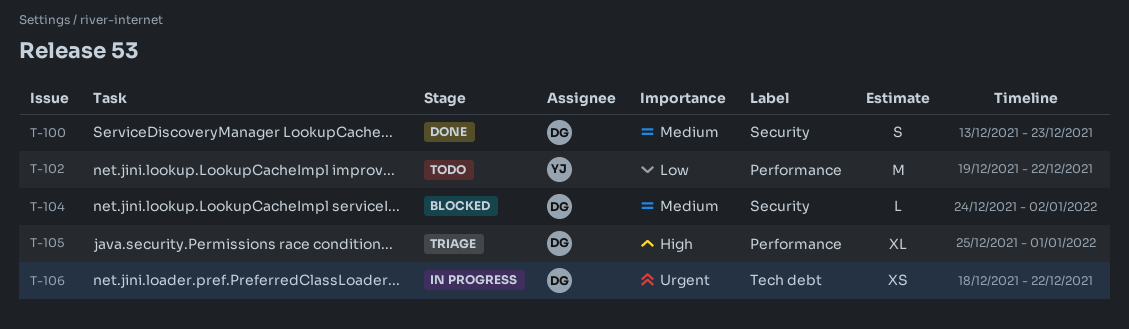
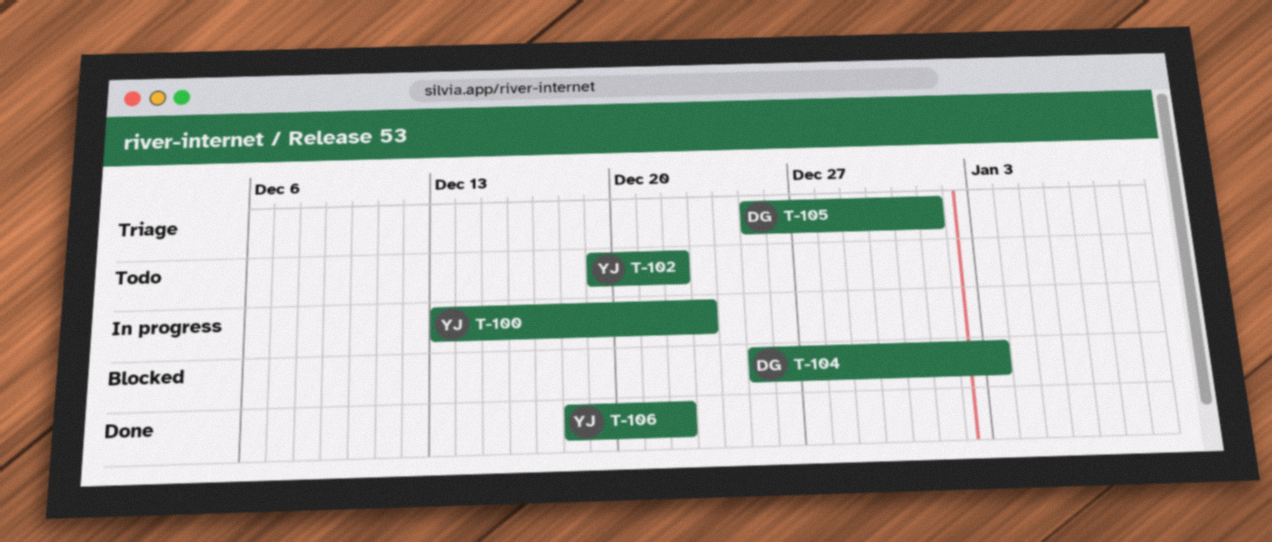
T-100, status: Done -> In progress
T-100, owner: DG -> YJ
T-104, start: Dec 24 -> Dec 25
T-104, due: Jan 2 -> Jan 3
T-106, status: In progress -> Done
T-106, owner: DG -> YJ

